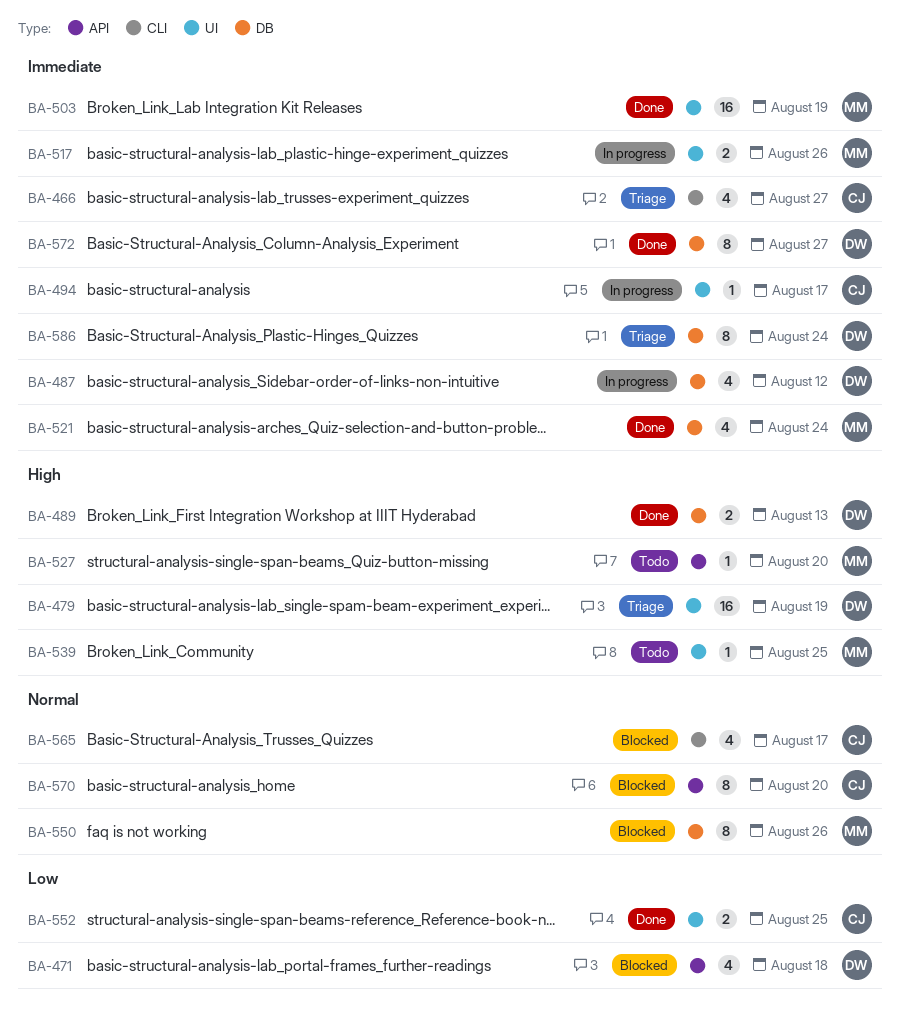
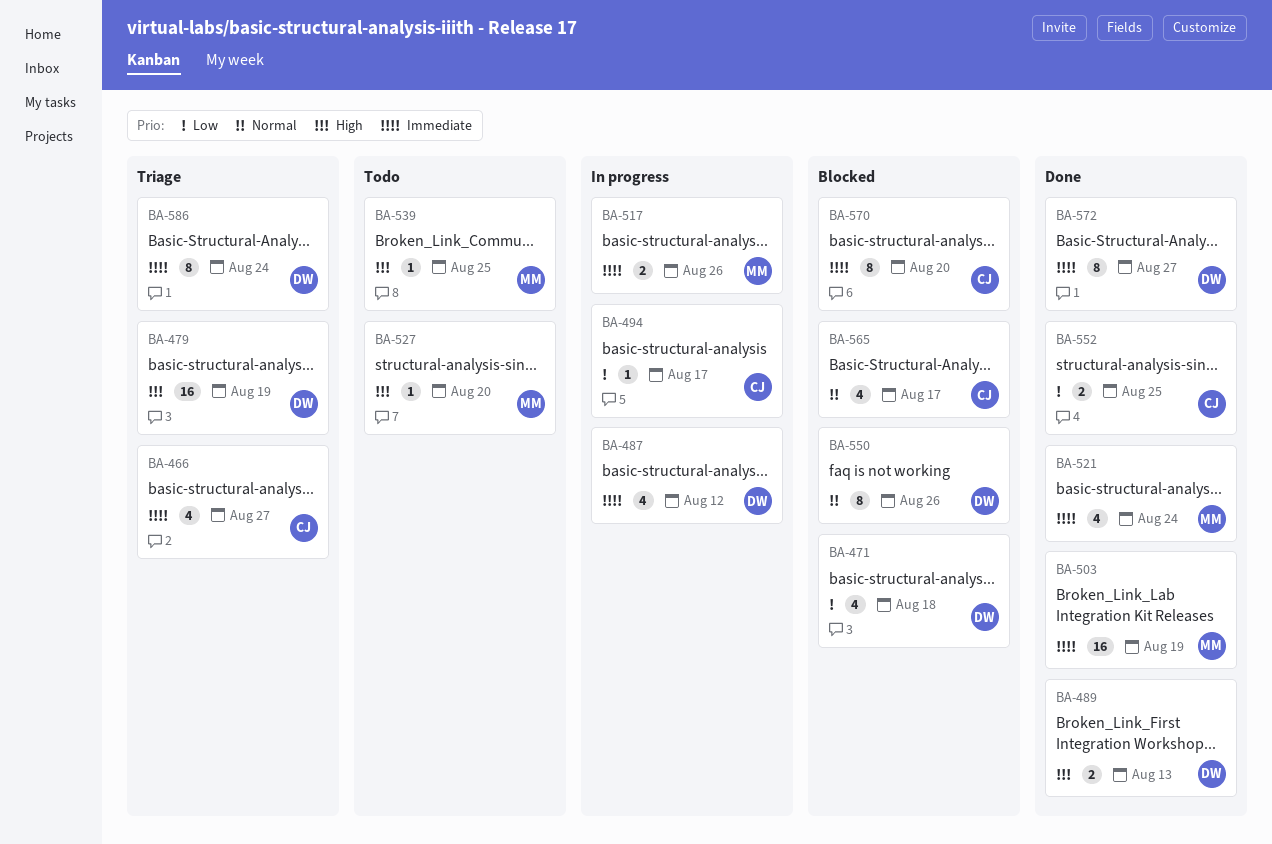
BA-494, priority: Immediate -> Low
BA-550, owner: MM -> DW
BA-570, priority: Normal -> Immediate

